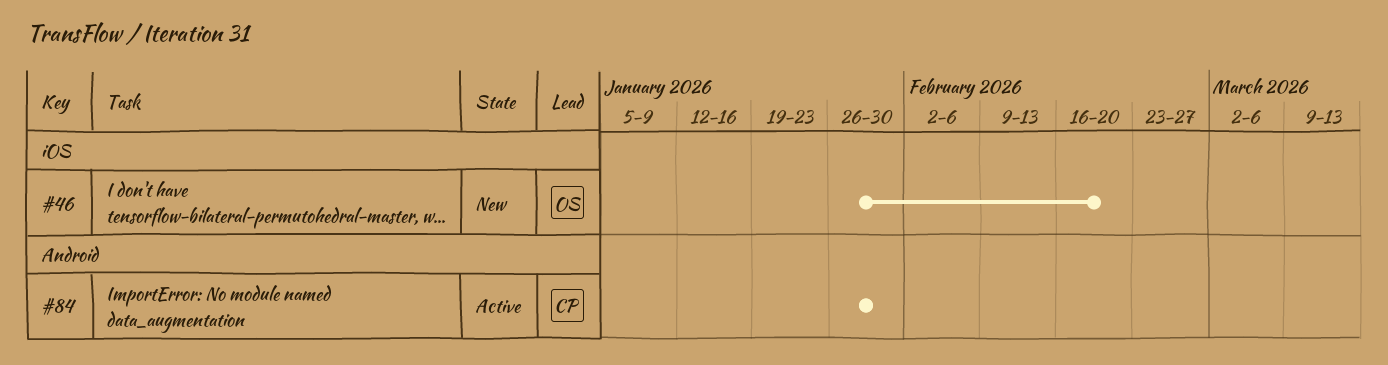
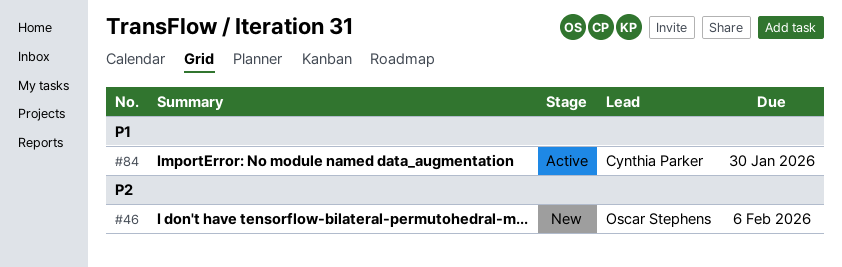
#46, due: Feb 20 -> Feb 6

